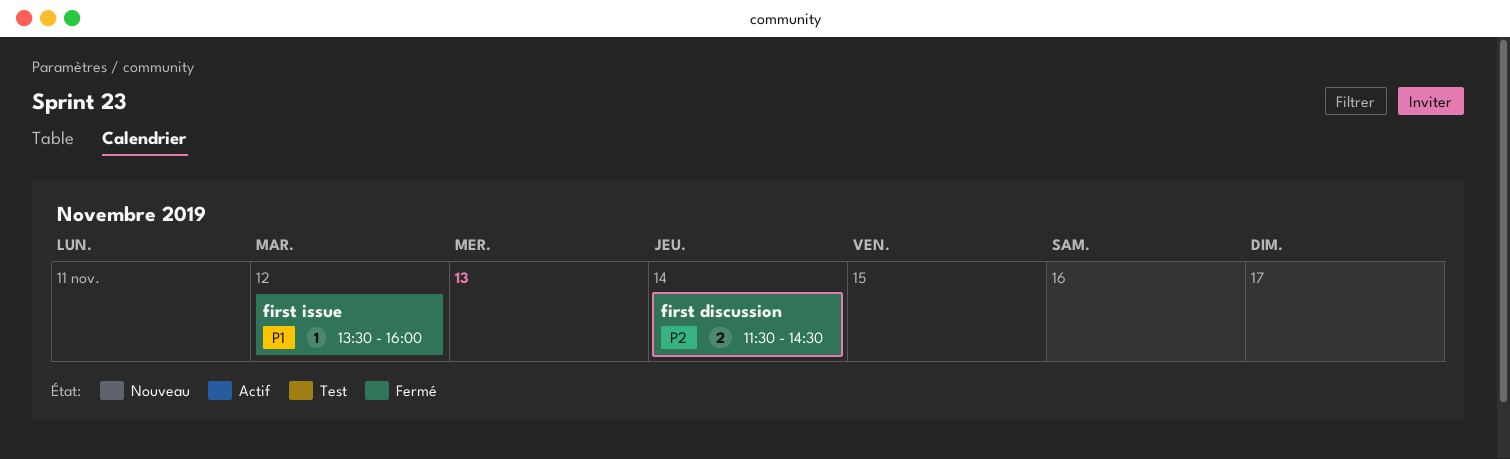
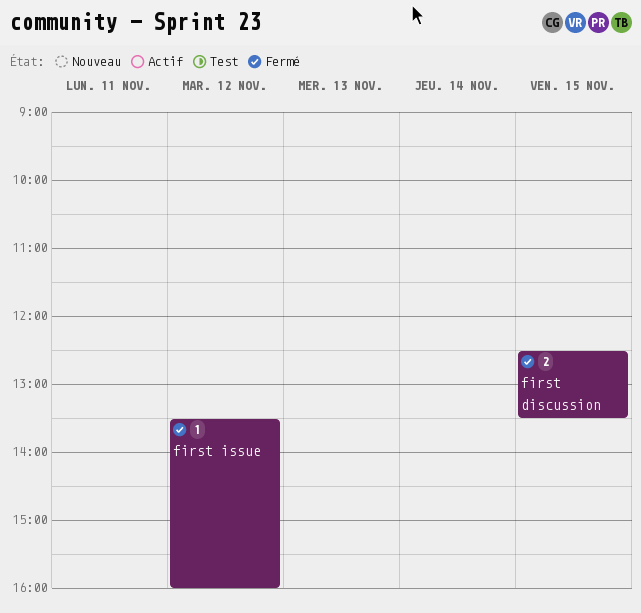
first discussion, day: Nov 14 -> Nov 15
first discussion, begins: 11:30 -> 12:30
first discussion, ends: 14:30 -> 13:30

